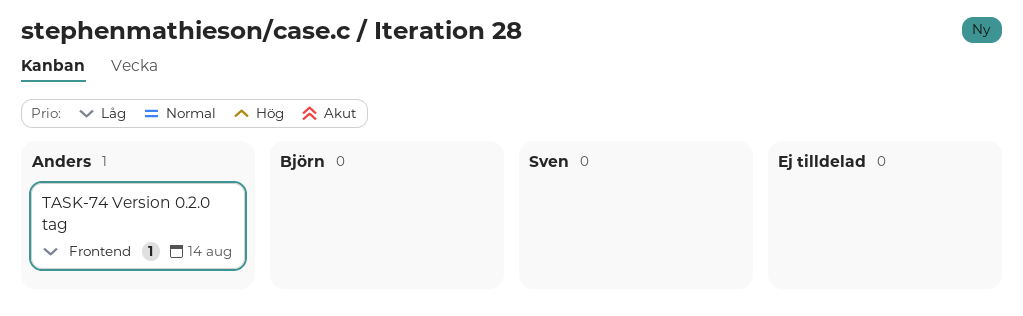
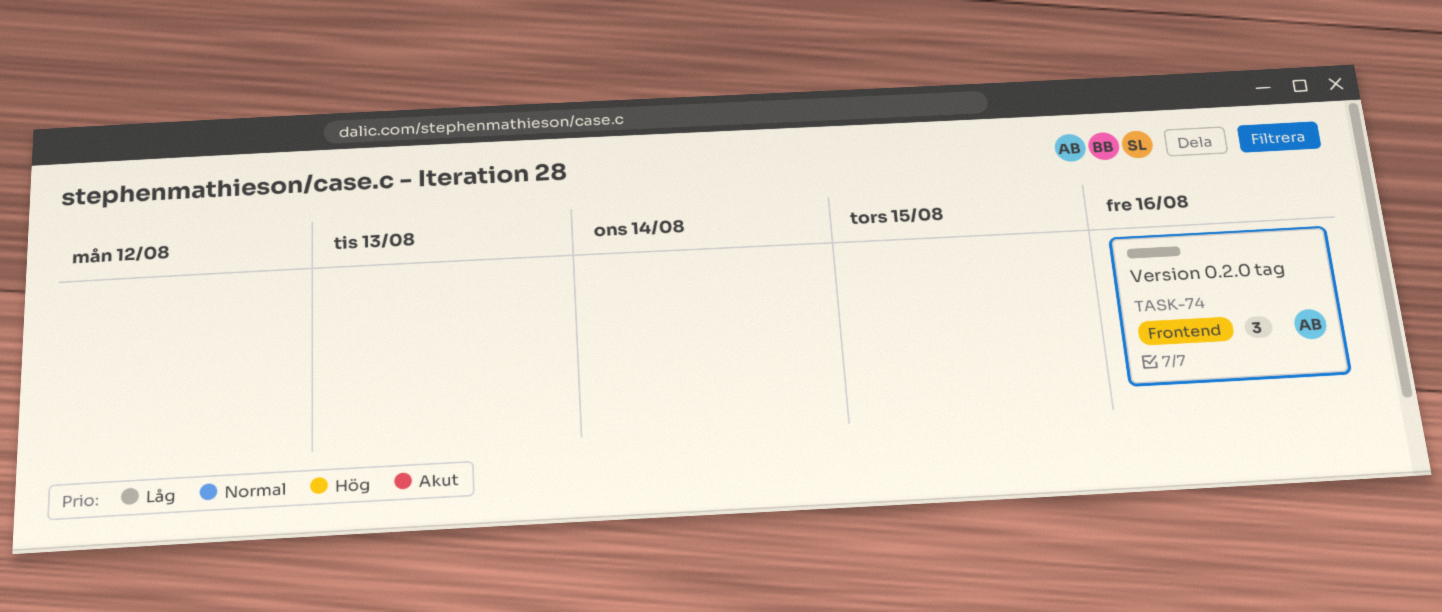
TASK-74, estimate: 1 -> 3
TASK-74, due: Aug 14 -> Aug 16

